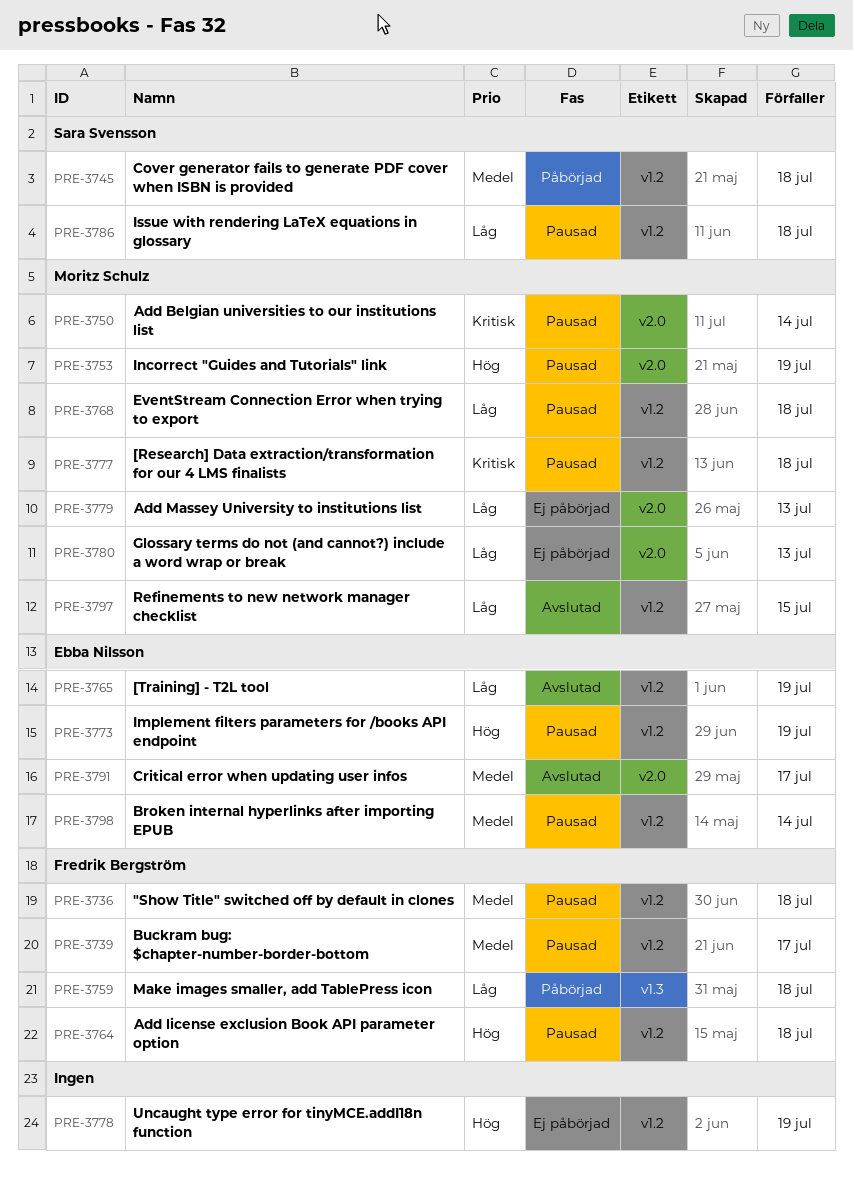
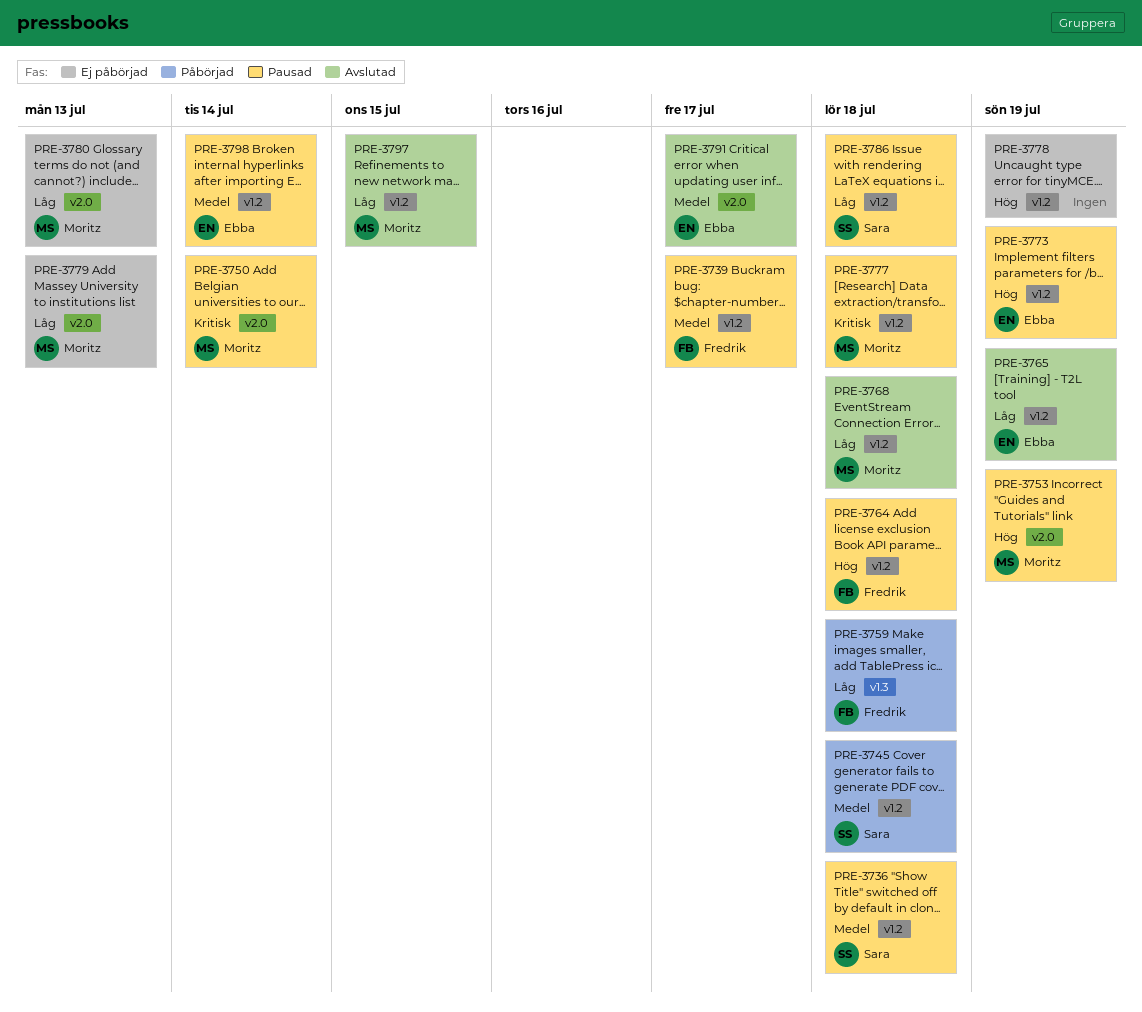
PRE-3736, owner: Fredrik Bergström -> Sara Svensson
PRE-3768, status: Pausad -> Avslutad

